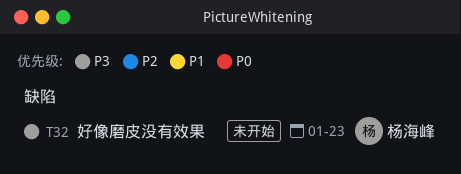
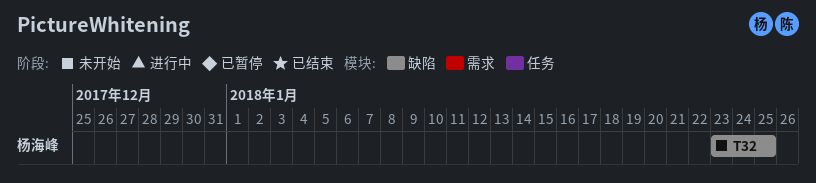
T32, due: Jan 23 -> Jan 25

